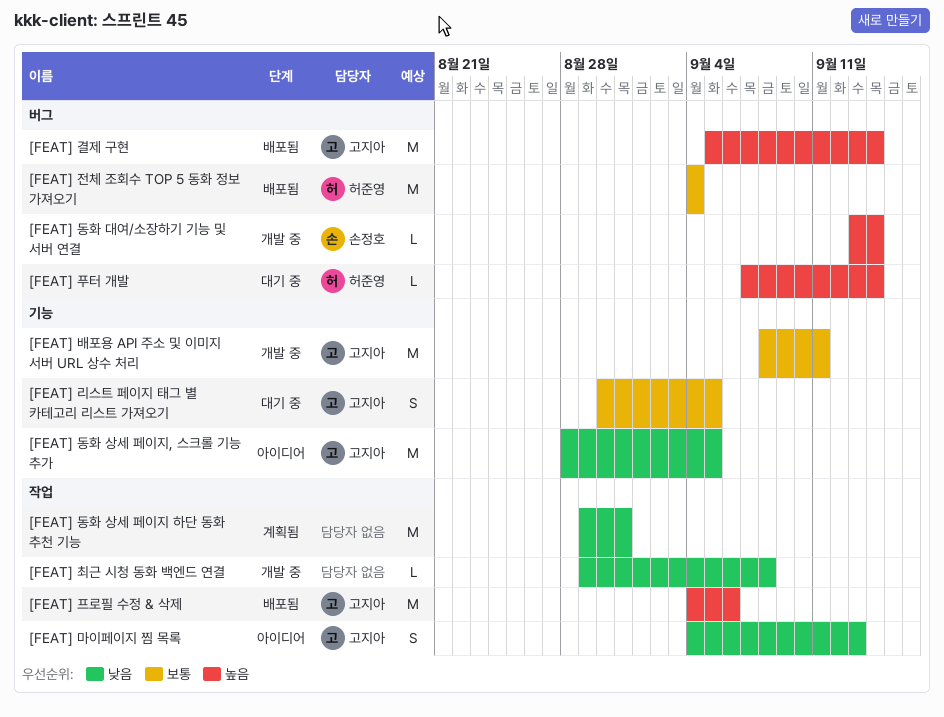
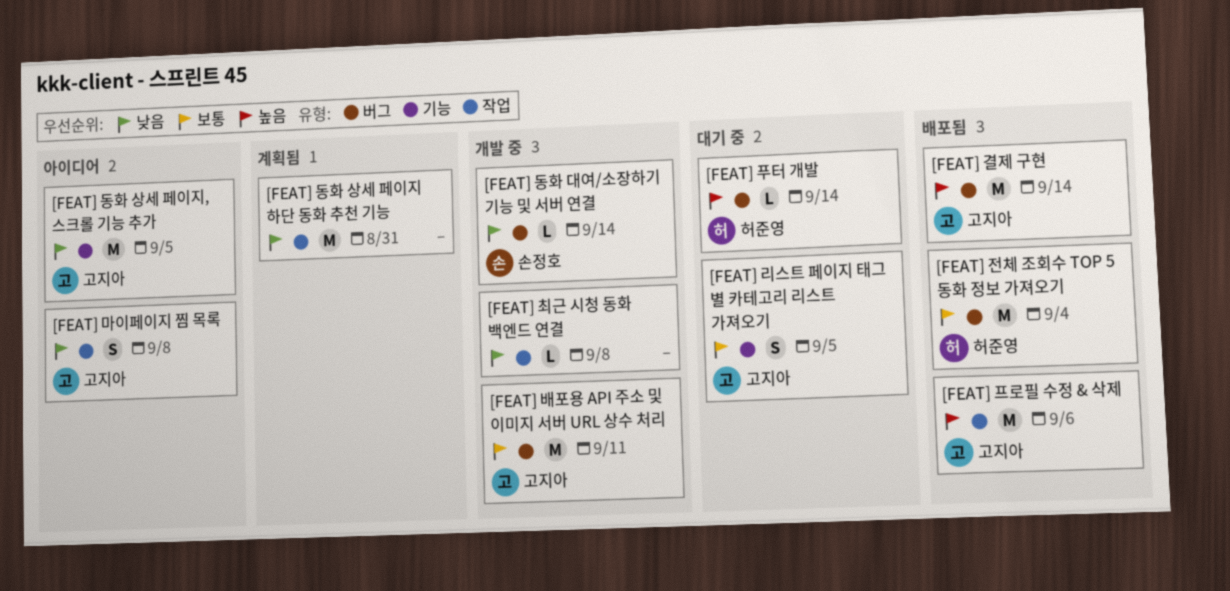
[FEAT] 동화 대여/소장하기 기능 및 서버 연결, priority: 높음 -> 낮음
[FEAT] 마이페이지 찜 목록, due: Sep 13 -> Sep 8
[FEAT] 배포용 API 주소 및 이미지 서버 URL 상수 처리, label: 기능 -> 버그

